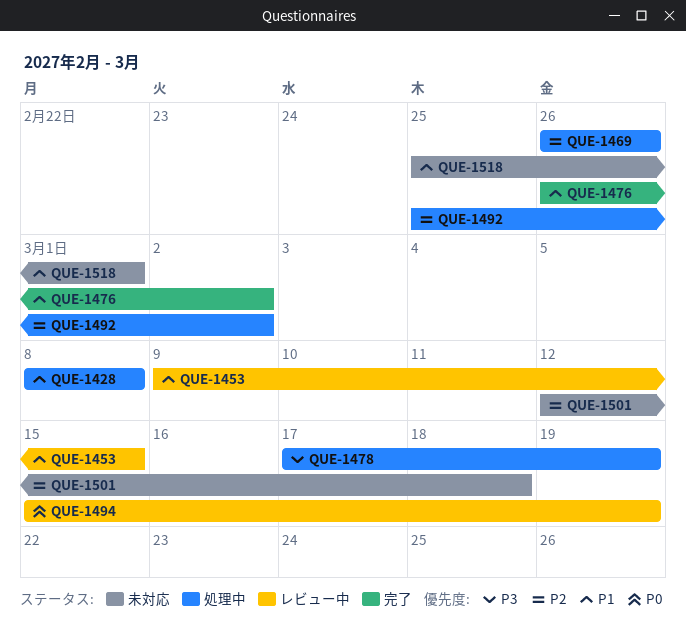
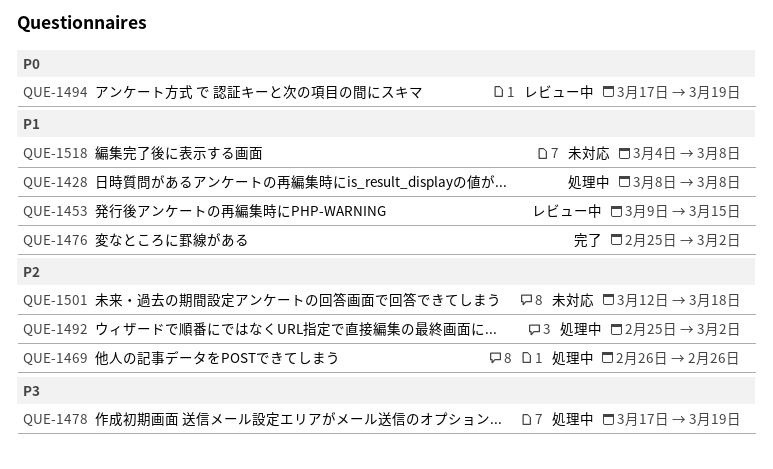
QUE-1476, start: Feb 26 -> Feb 25
QUE-1494, start: Mar 15 -> Mar 17
QUE-1518, start: Feb 25 -> Mar 4
QUE-1518, due: Mar 1 -> Mar 8

